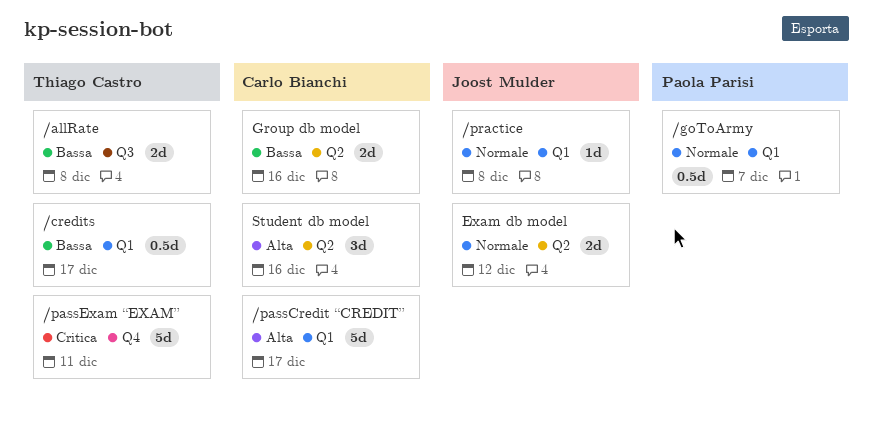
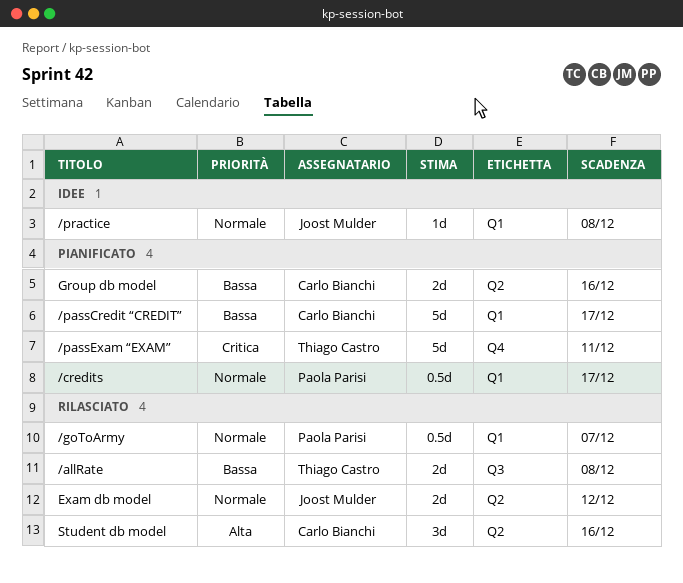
/credits, owner: Thiago Castro -> Paola Parisi
/credits, priority: Bassa -> Normale
/passCredit “CREDIT”, priority: Alta -> Bassa

